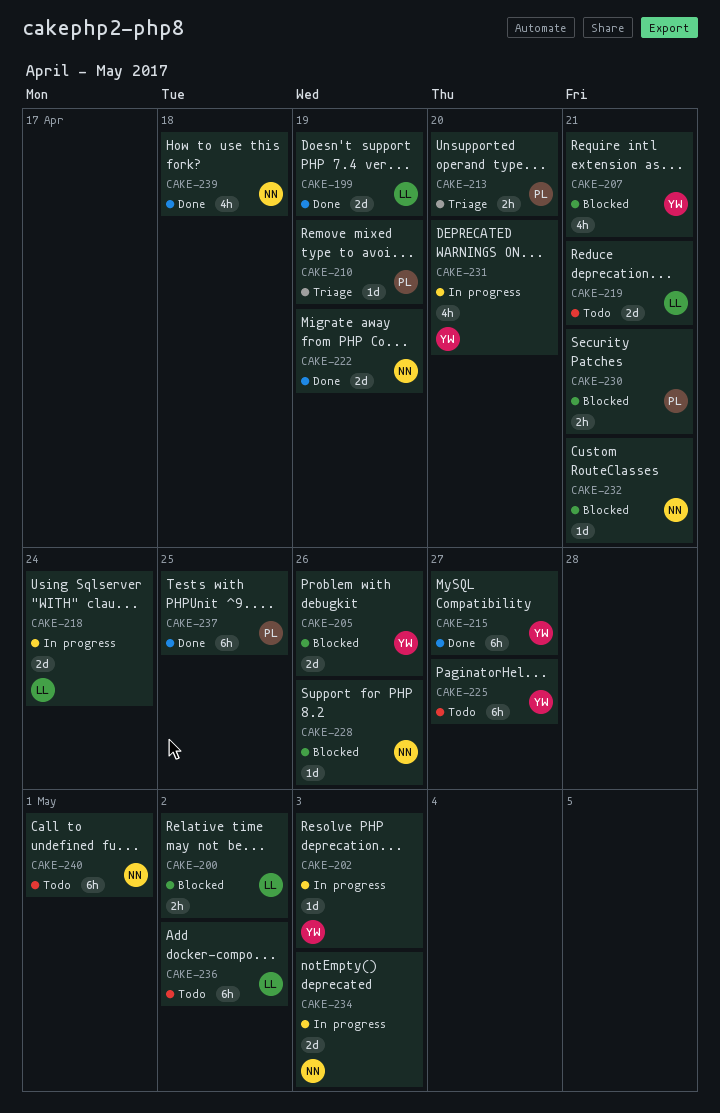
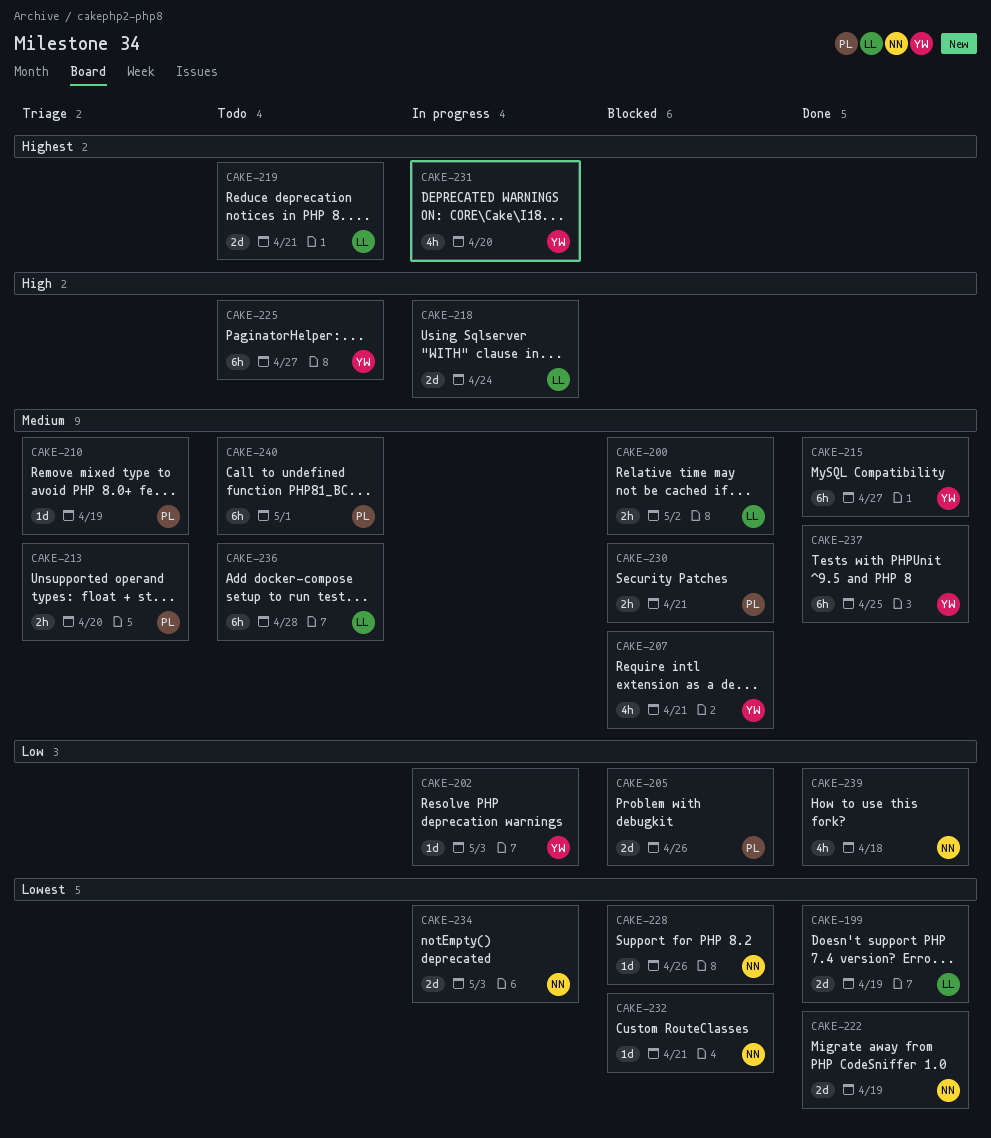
CAKE-205, owner: YW -> PL
CAKE-236, due: May 2 -> Apr 28
CAKE-237, owner: PL -> YW
CAKE-240, owner: NN -> PL

